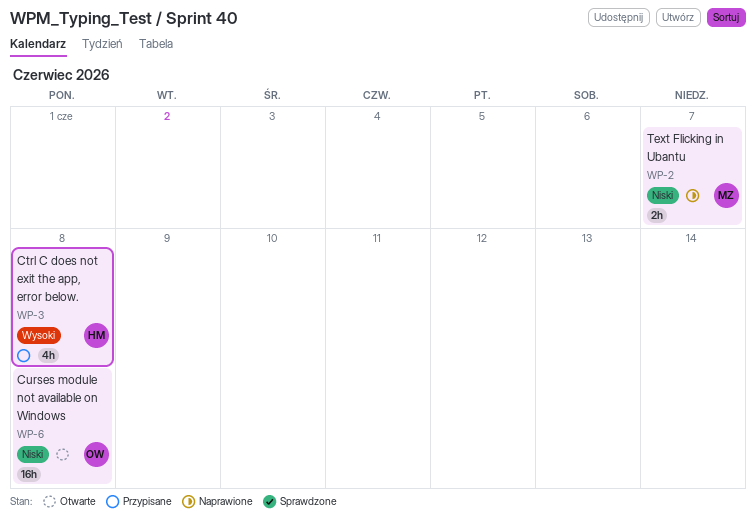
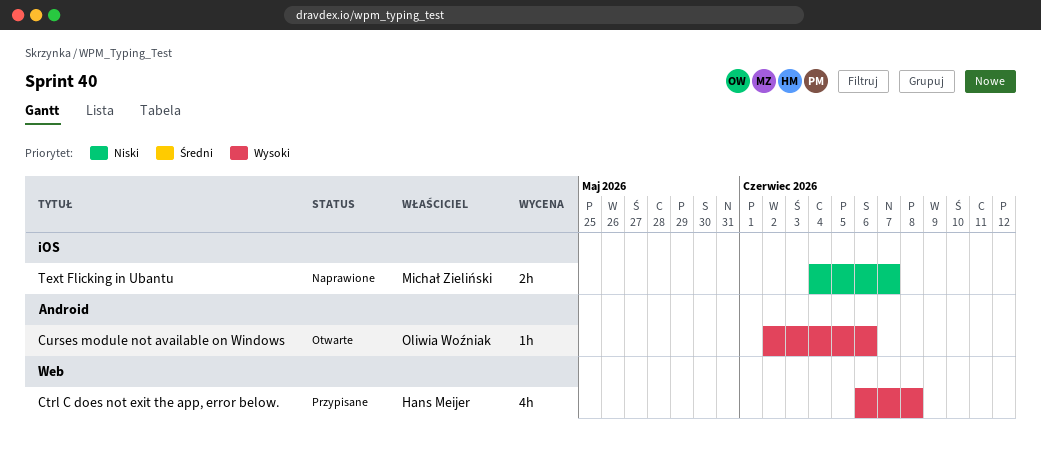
Curses module not available on Windows, priority: Niski -> Wysoki
Curses module not available on Windows, estimate: 16h -> 1h
Curses module not available on Windows, due: Jun 8 -> Jun 6

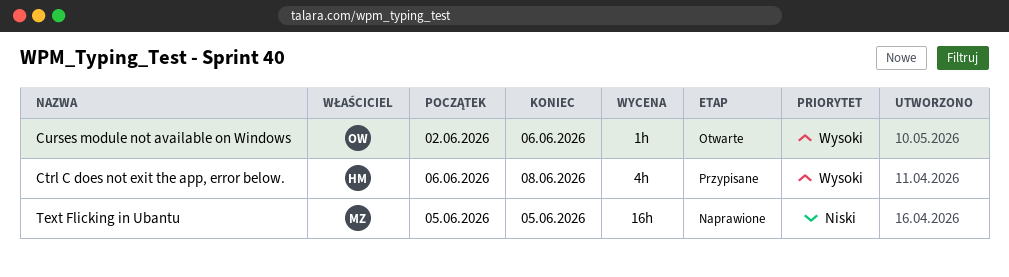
Text Flicking in Ubantu, estimate: 2h -> 16h
Text Flicking in Ubantu, start: Jun 4 -> Jun 5
Text Flicking in Ubantu, due: Jun 7 -> Jun 5

